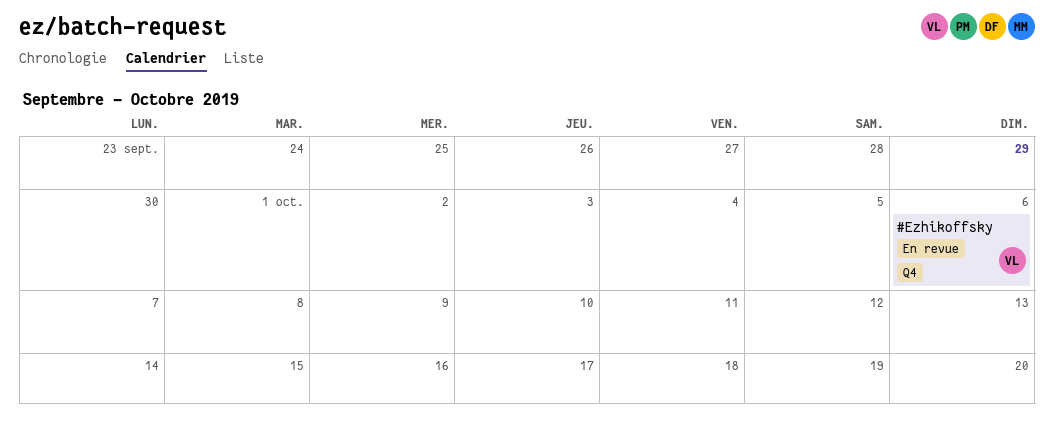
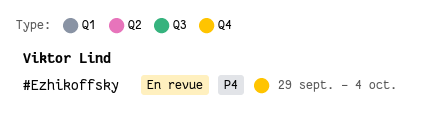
#Ezhikoffsky, due: Oct 6 -> Oct 4

